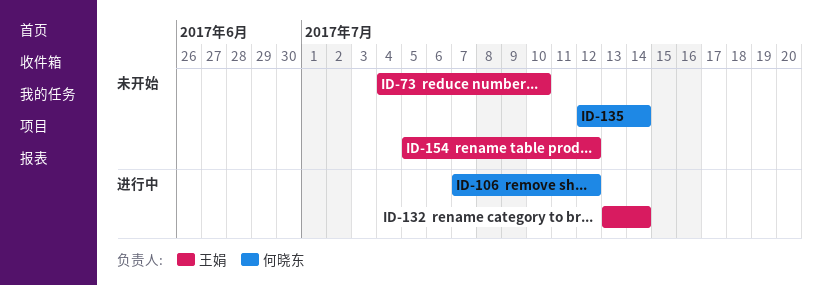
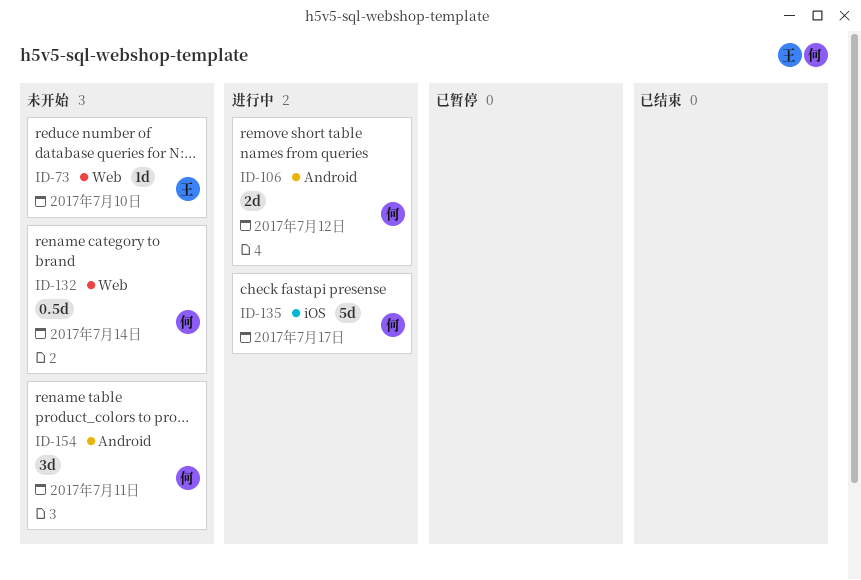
ID-132, status: 进行中 -> 未开始
ID-132, owner: 王娟 -> 何晓东
ID-135, status: 未开始 -> 进行中
ID-135, due: Jul 14 -> Jul 17
ID-154, owner: 王娟 -> 何晓东
ID-154, due: Jul 12 -> Jul 11

